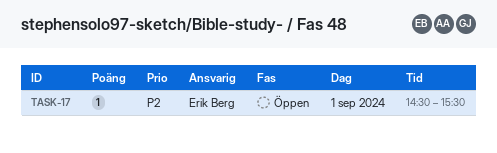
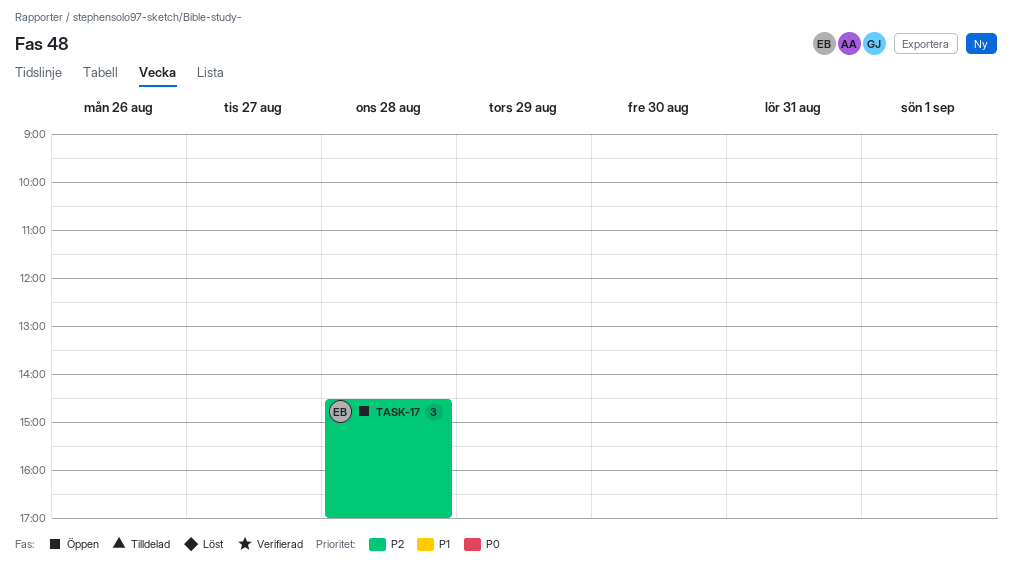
TASK-17, estimate: 1 -> 3
TASK-17, day: Sep 1 -> Aug 28
TASK-17, ends: 15:30 -> 17:00

